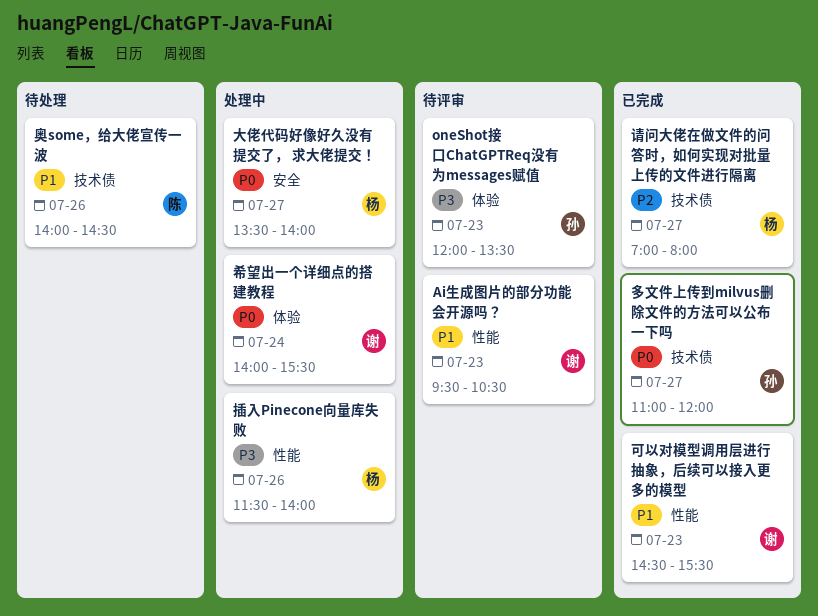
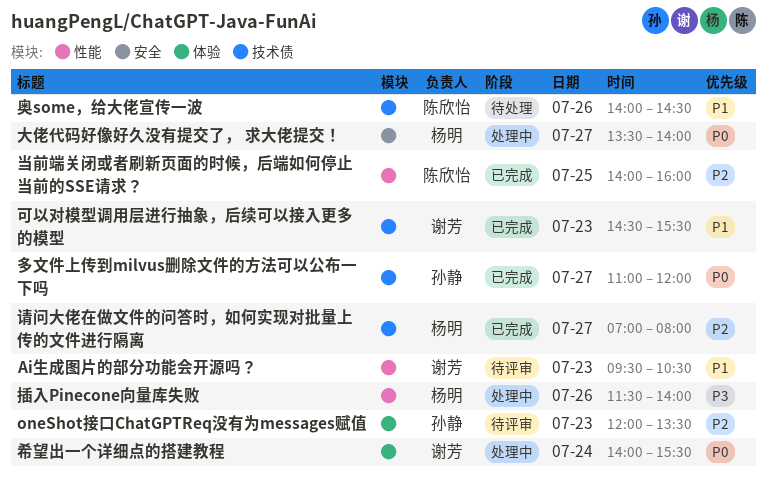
oneShot接口ChatGPTReq没有为messages赋值, priority: P3 -> P2
可以对模型调用层进行抽象，后续可以接入更多的模型, label: 性能 -> 技术债
当前端关闭或者刷新页面的时候，后端如何停止当前的SSE请求？: none -> present

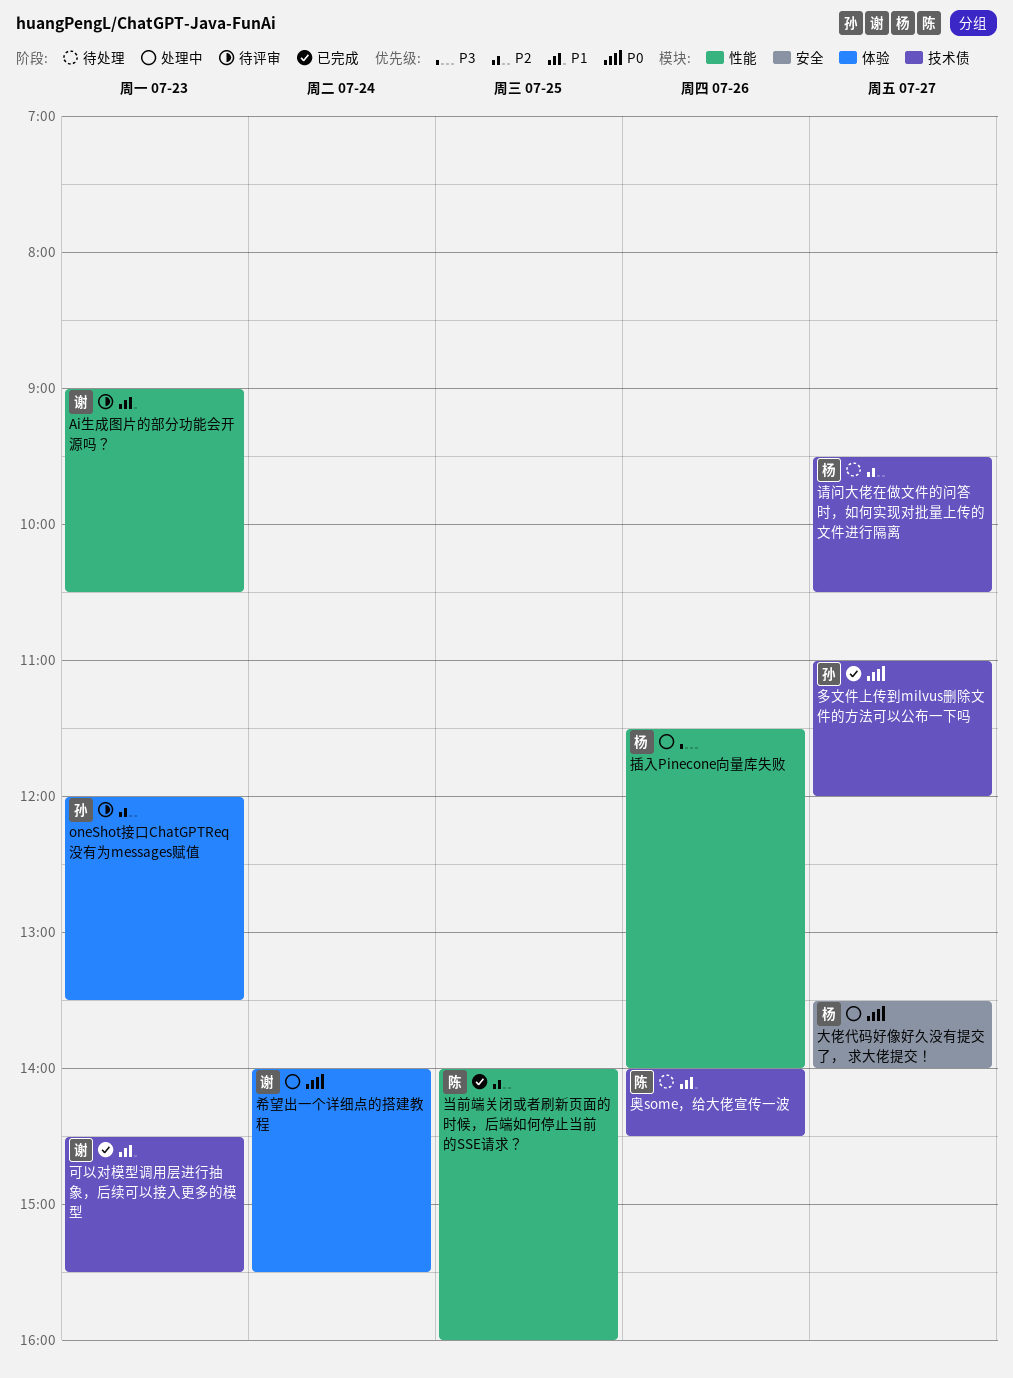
Ai生成图片的部分功能会开源吗？, begins: 09:30 -> 09:00
请问大佬在做文件的问答时，如何实现对批量上传的文件进行隔离, status: 已完成 -> 待处理
请问大佬在做文件的问答时，如何实现对批量上传的文件进行隔离, begins: 07:00 -> 09:30
请问大佬在做文件的问答时，如何实现对批量上传的文件进行隔离, ends: 08:00 -> 10:30

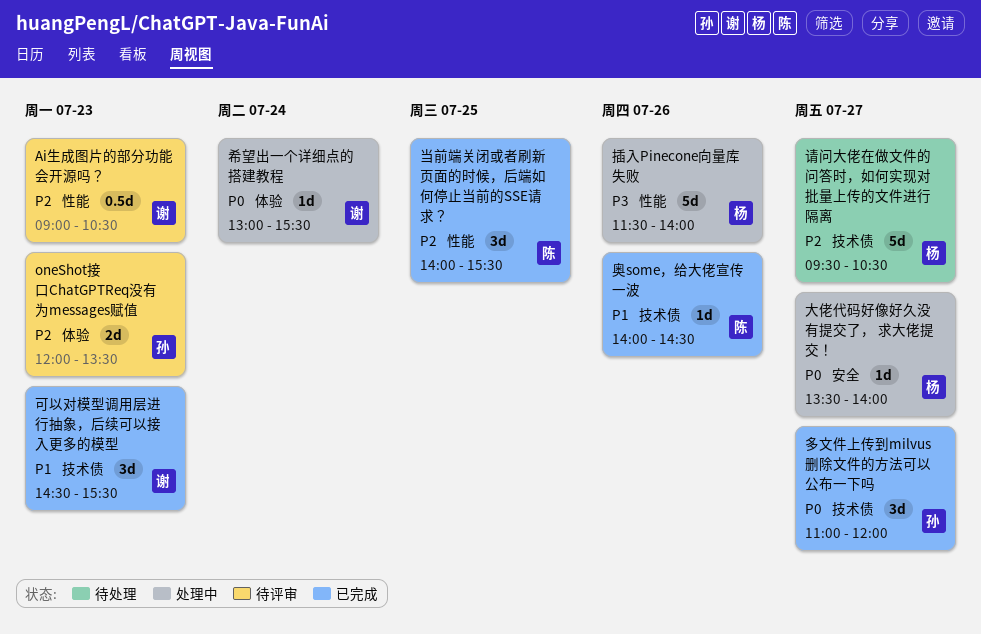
Ai生成图片的部分功能会开源吗？, priority: P1 -> P2
奥some，给大佬宣传一波, status: 待处理 -> 已完成
希望出一个详细点的搭建教程, begins: 14:00 -> 13:00
当前端关闭或者刷新页面的时候，后端如何停止当前的SSE请求？, ends: 16:00 -> 15:30

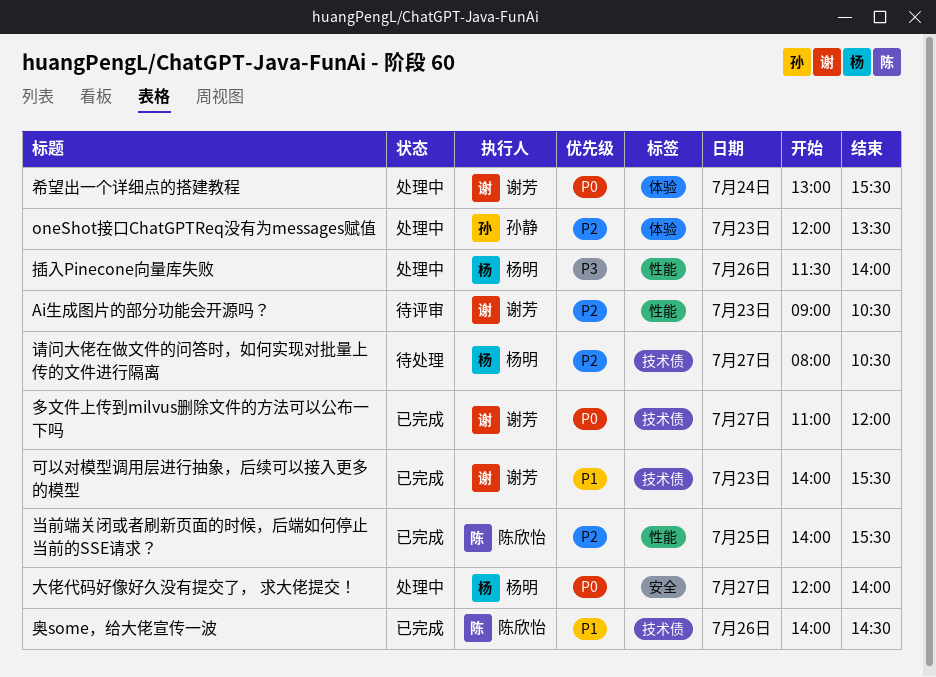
oneShot接口ChatGPTReq没有为messages赋值, status: 待评审 -> 处理中
可以对模型调用层进行抽象，后续可以接入更多的模型, begins: 14:30 -> 14:00
多文件上传到milvus删除文件的方法可以公布一下吗, owner: 孙静 -> 谢芳
大佬代码好像好久没有提交了， 求大佬提交！, begins: 13:30 -> 12:00
请问大佬在做文件的问答时，如何实现对批量上传的文件进行隔离, begins: 09:30 -> 08:00

